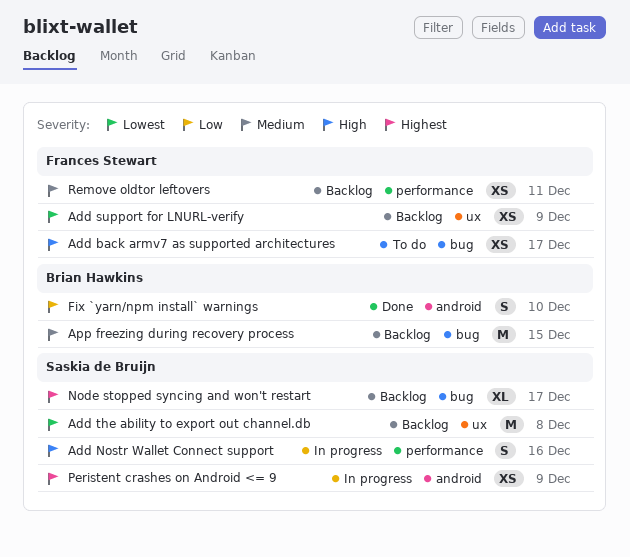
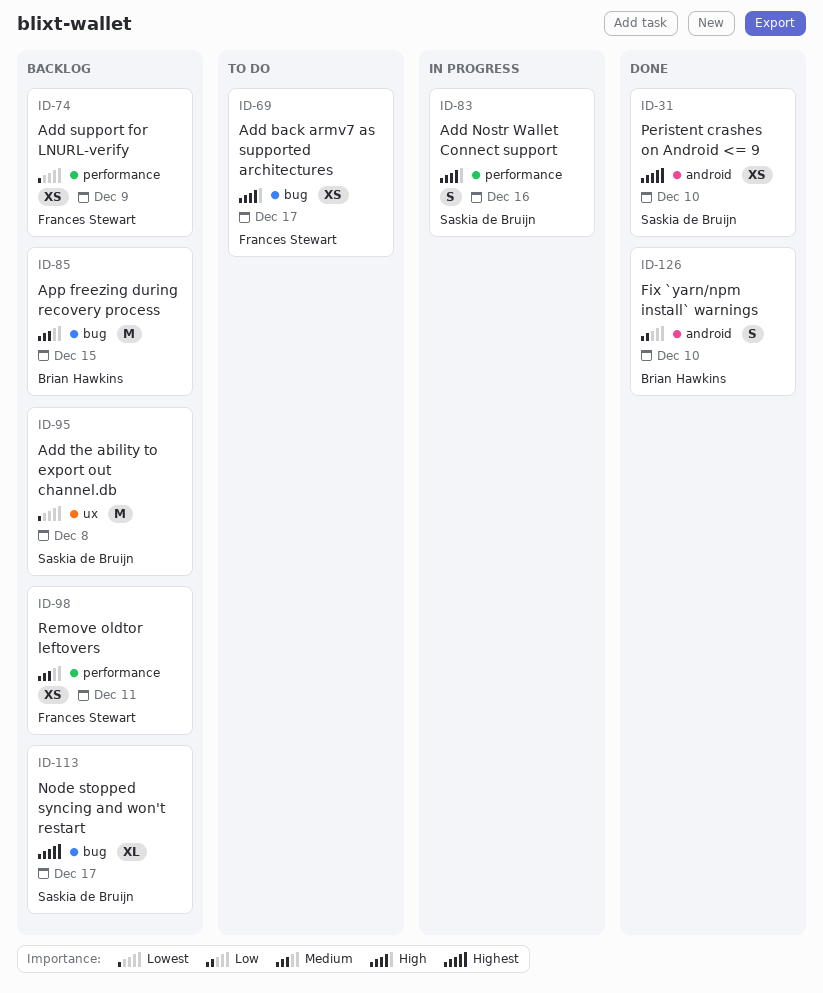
Add support for LNURL-verify, label: ux -> performance
Peristent crashes on Android <= 9, status: In progress -> Done
Peristent crashes on Android <= 9, due: Dec 9 -> Dec 10

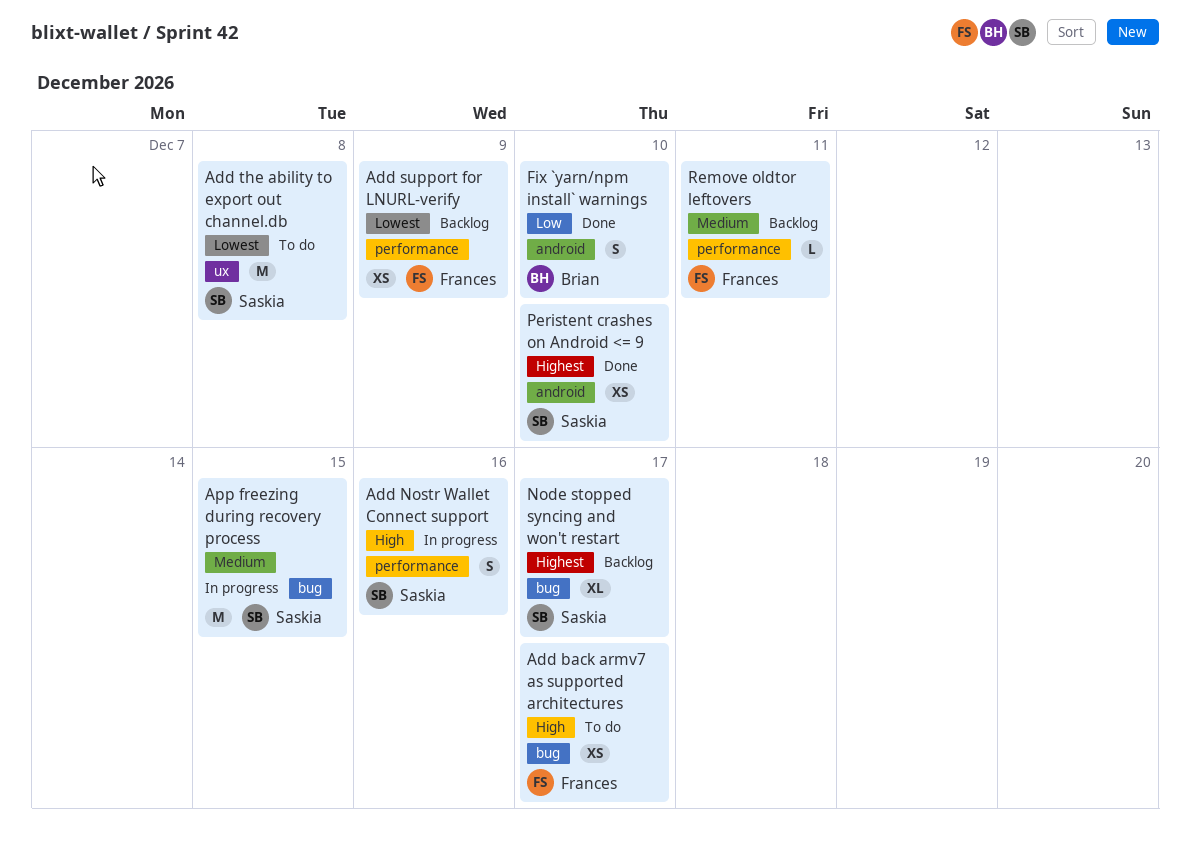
Add the ability to export out channel.db, status: Backlog -> To do
App freezing during recovery process, status: Backlog -> In progress
App freezing during recovery process, owner: Brian Hawkins -> Saskia de Bruijn
Remove oldtor leftovers, estimate: XS -> L

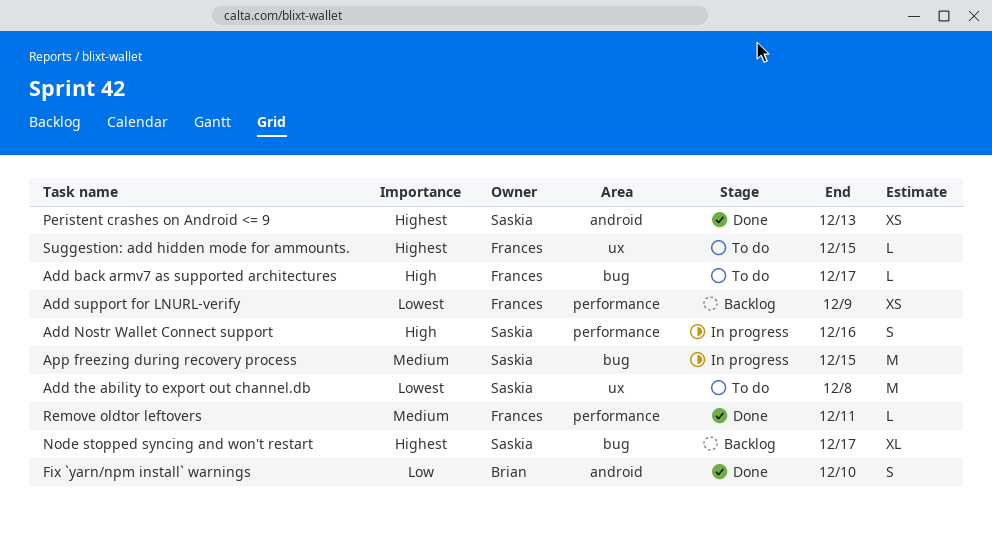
Add back armv7 as supported architectures, estimate: XS -> L
Peristent crashes on Android <= 9, due: Dec 10 -> Dec 13
Remove oldtor leftovers, status: Backlog -> Done
Suggestion: add hidden mode for ammounts.: none -> present

